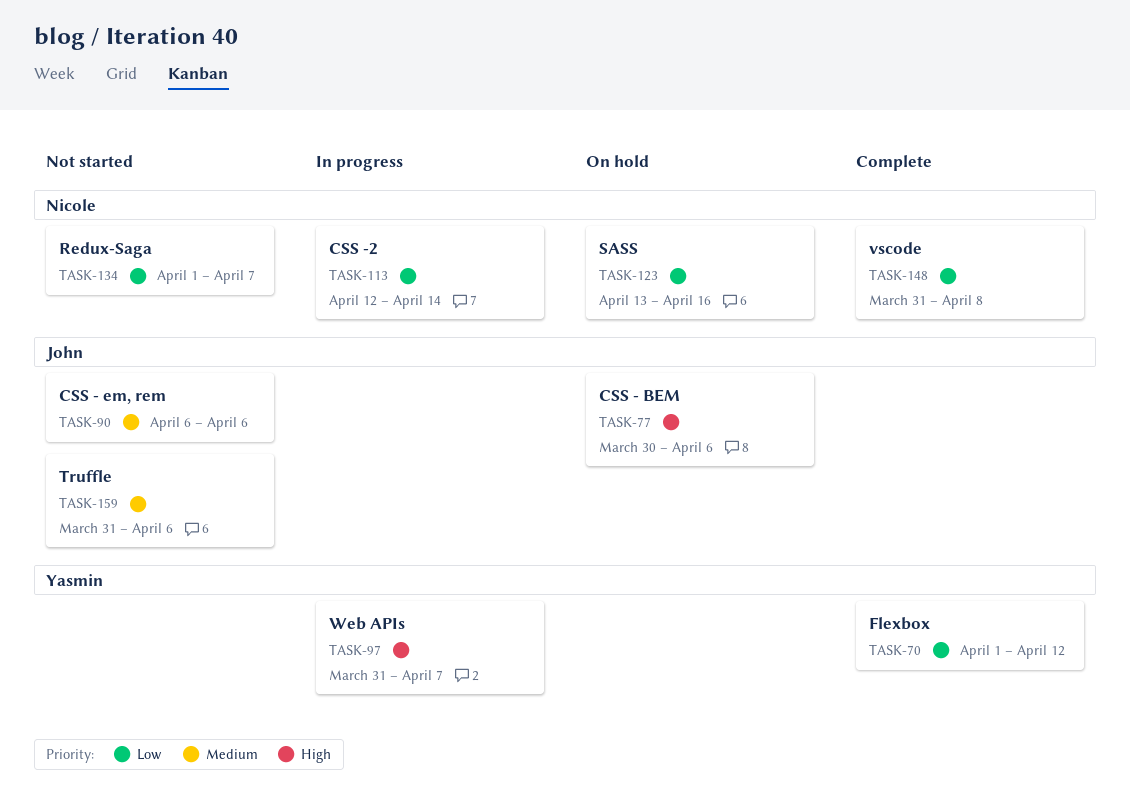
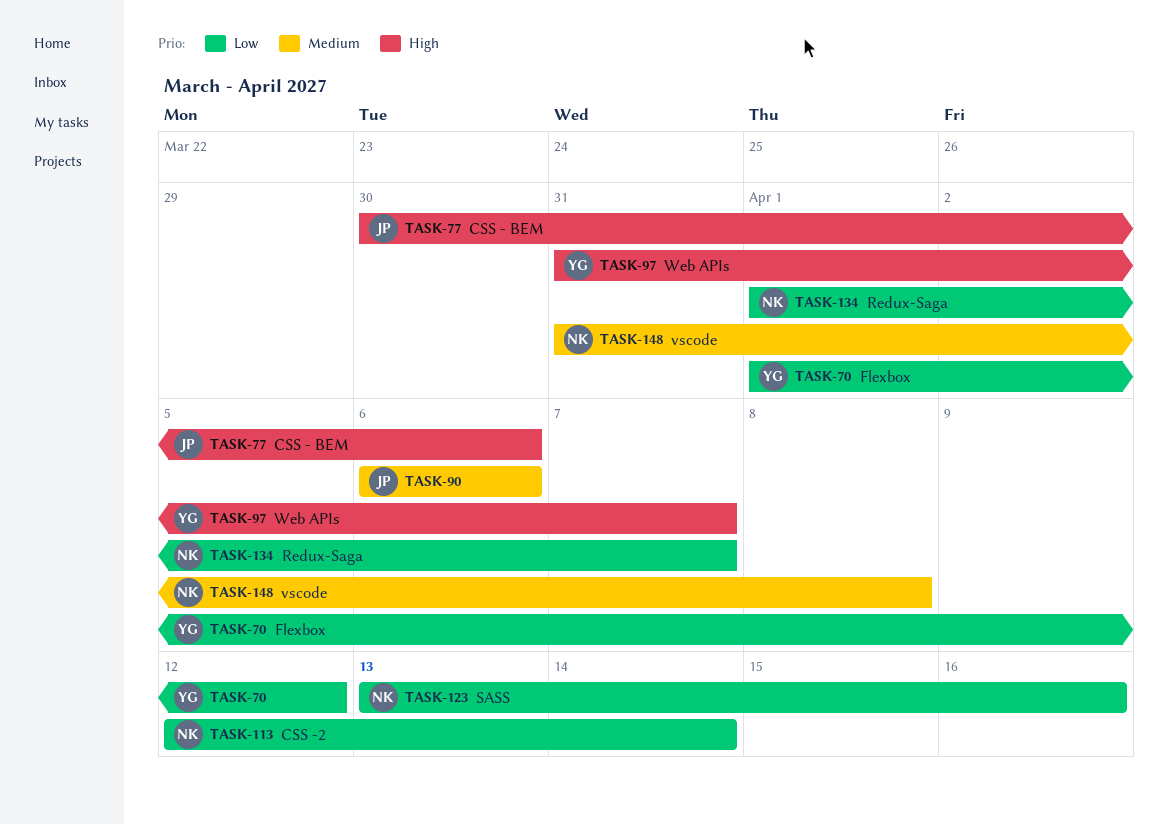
TASK-148, priority: Low -> Medium
TASK-159: present -> none

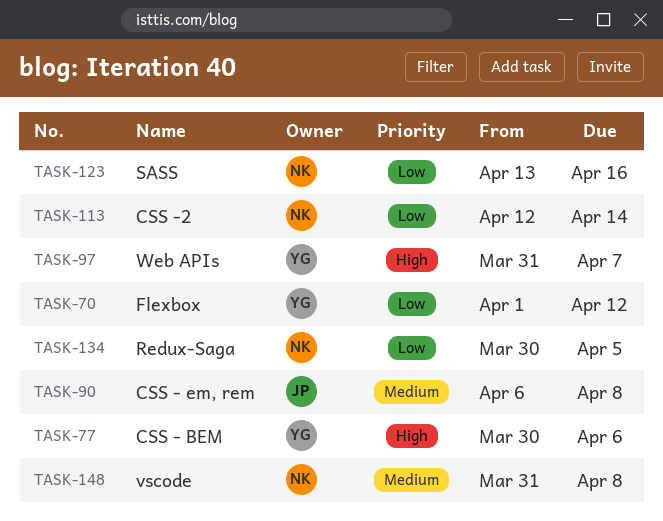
TASK-77, owner: JP -> YG
TASK-90, due: Apr 6 -> Apr 8
TASK-134, start: Apr 1 -> Mar 30
TASK-134, due: Apr 7 -> Apr 5

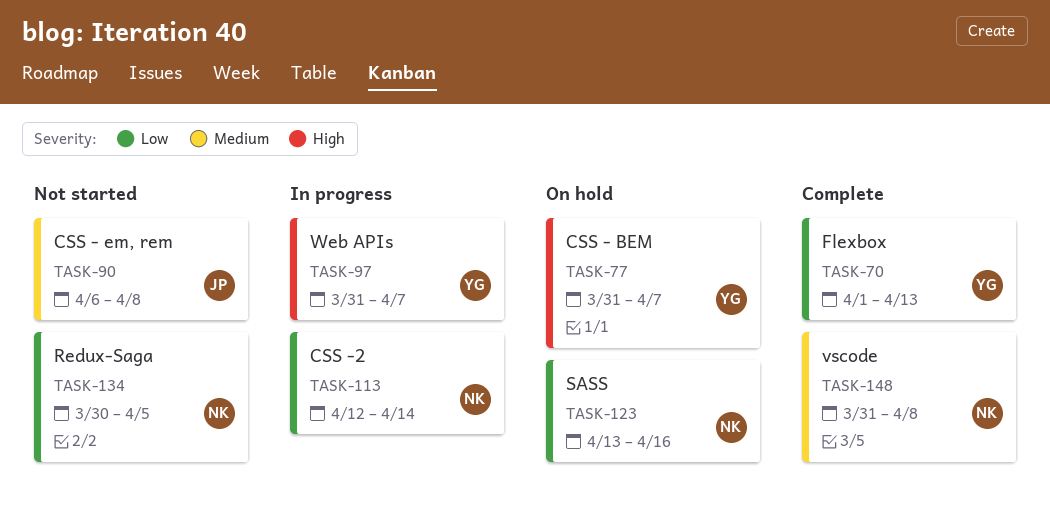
TASK-70, due: Apr 12 -> Apr 13
TASK-77, start: Mar 30 -> Mar 31
TASK-77, due: Apr 6 -> Apr 7

